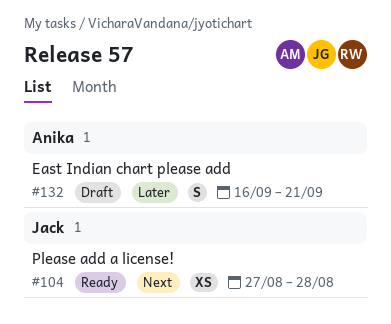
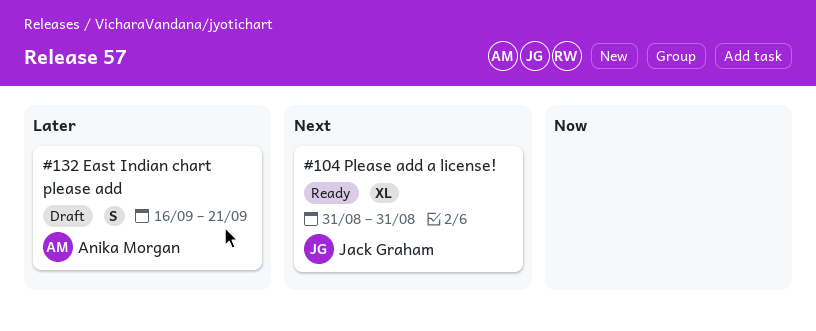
#104, estimate: XS -> XL
#104, start: Aug 27 -> Aug 31
#104, due: Aug 28 -> Aug 31

